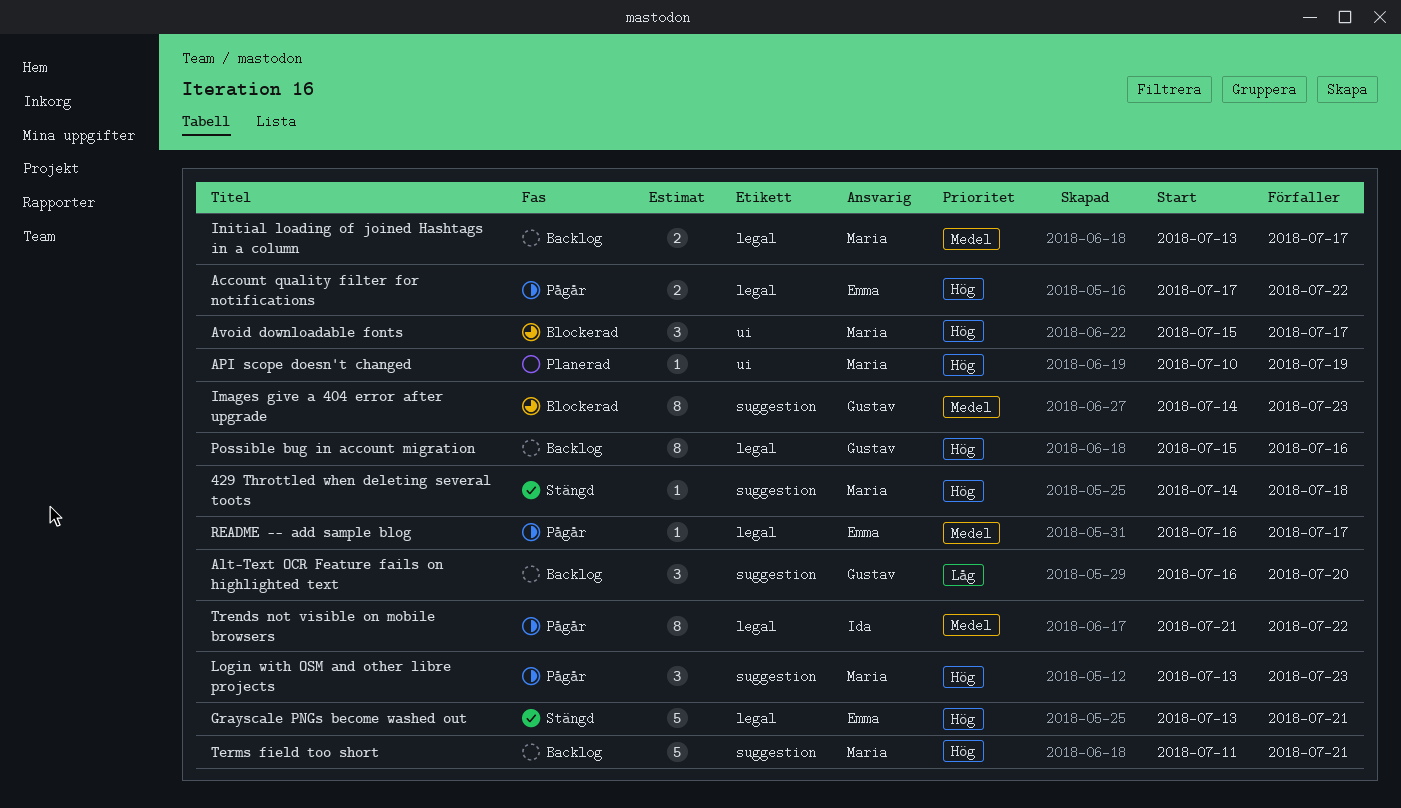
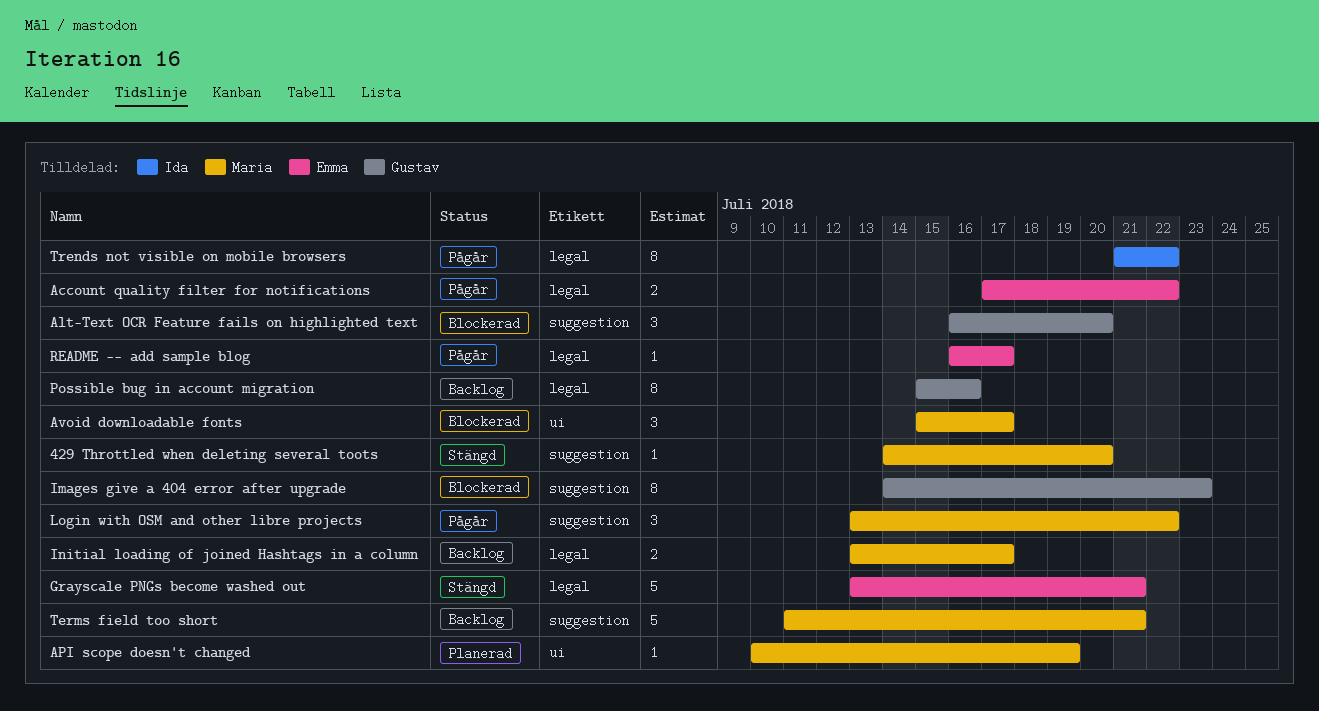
429 Throttled when deleting several toots, due: Jul 18 -> Jul 20
Alt-Text OCR Feature fails on highlighted text, status: Backlog -> Blockerad
Login with OSM and other libre projects, due: Jul 23 -> Jul 22

